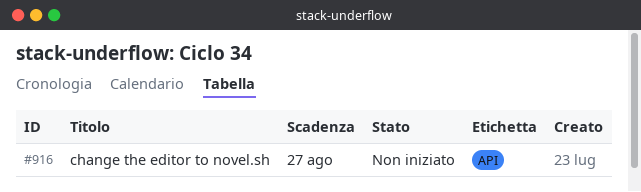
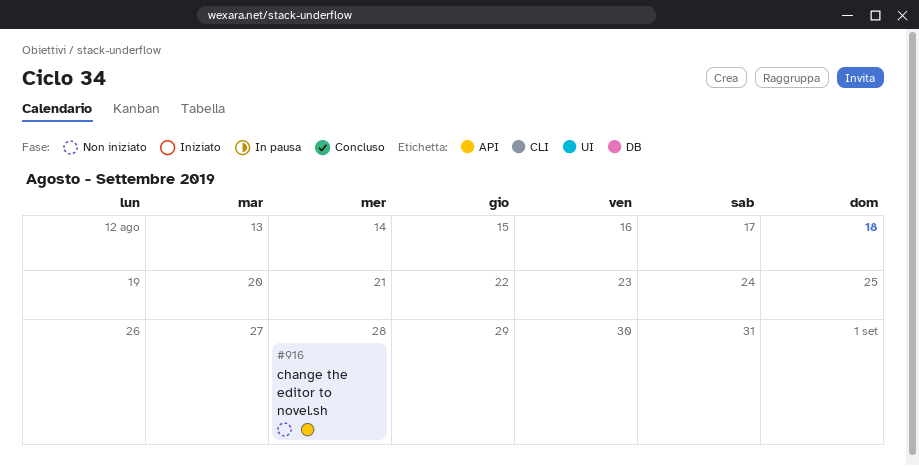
#916, due: Aug 27 -> Aug 28

